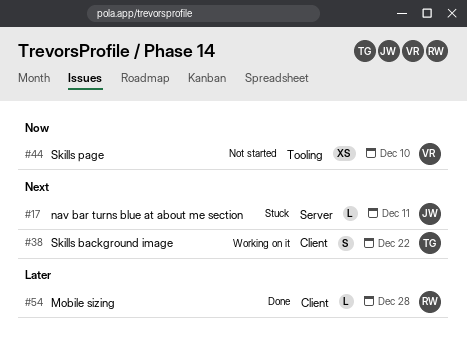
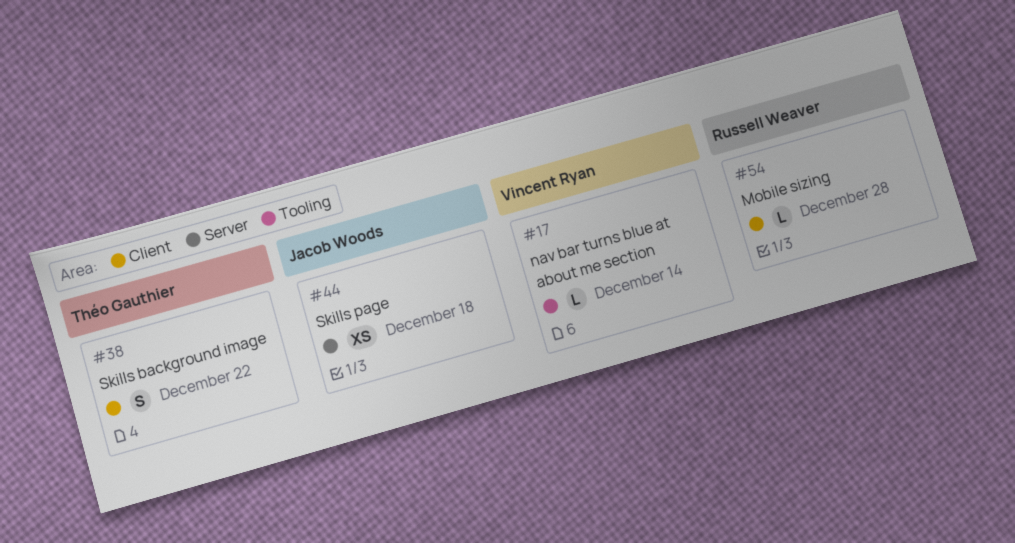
#17, owner: Jacob Woods -> Vincent Ryan
#17, label: Server -> Tooling
#17, due: Dec 11 -> Dec 14
#44, owner: Vincent Ryan -> Jacob Woods
#44, label: Tooling -> Server
#44, due: Dec 10 -> Dec 18

